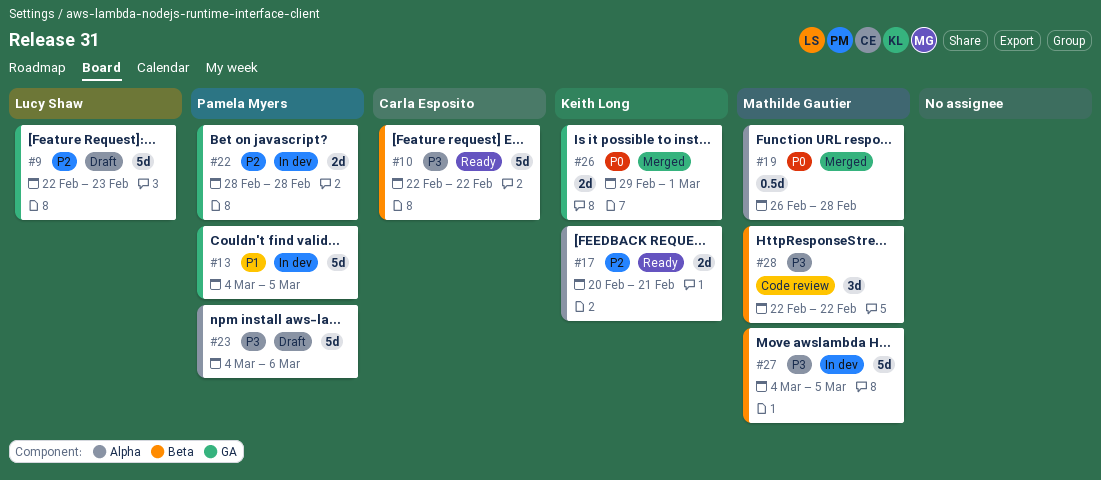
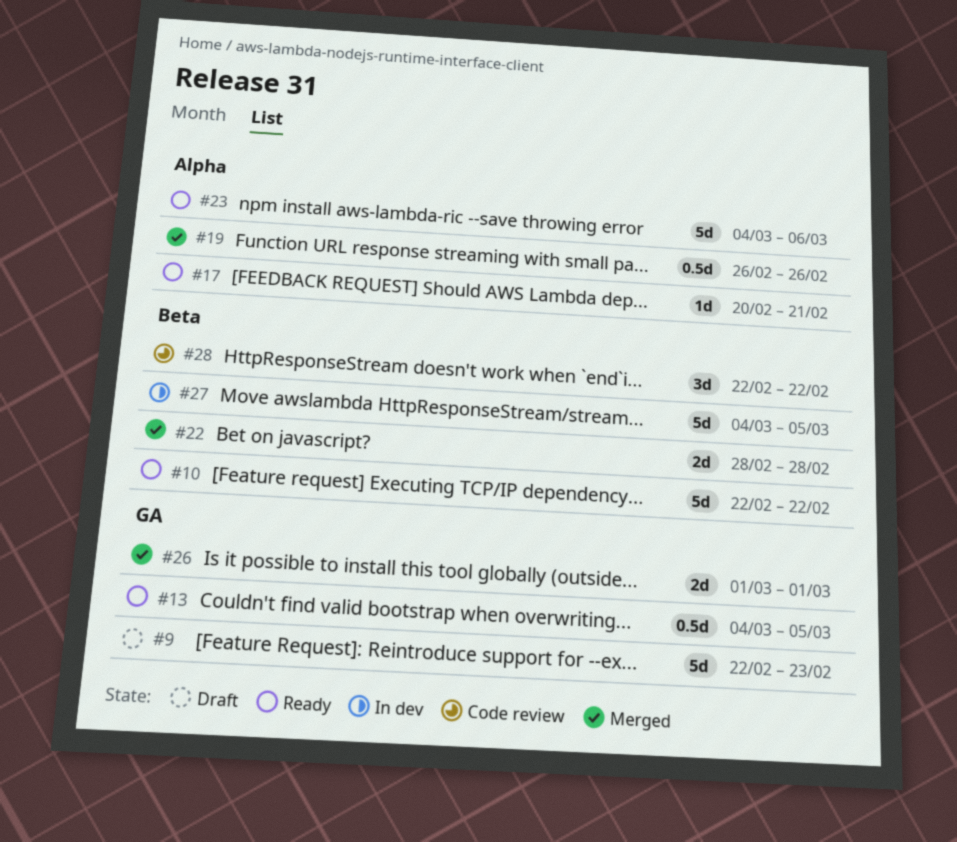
#13, status: In dev -> Ready
#13, estimate: 5d -> 0.5d
#17, estimate: 2d -> 1d
#19, due: Feb 28 -> Feb 26
#22, status: In dev -> Merged
#22, label: GA -> Beta
#23, status: Draft -> Ready
#26, start: Feb 29 -> Mar 1

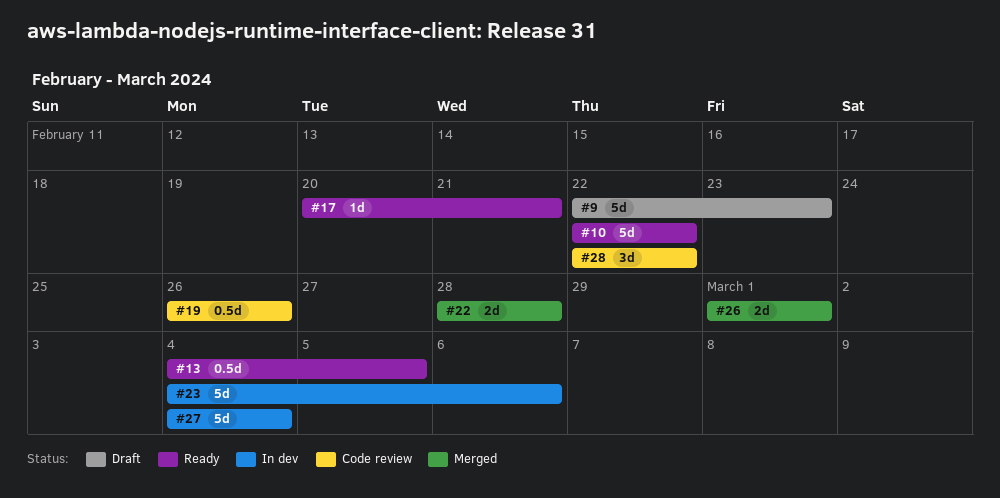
#19, status: Merged -> Code review
#23, status: Ready -> In dev
#27, due: Mar 5 -> Mar 4

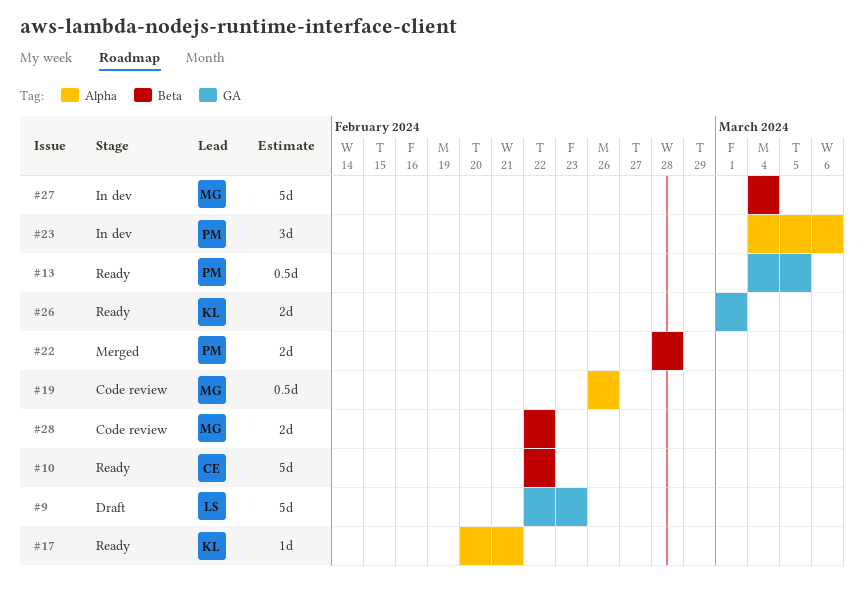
#23, estimate: 5d -> 3d
#26, status: Merged -> Ready
#28, estimate: 3d -> 2d

